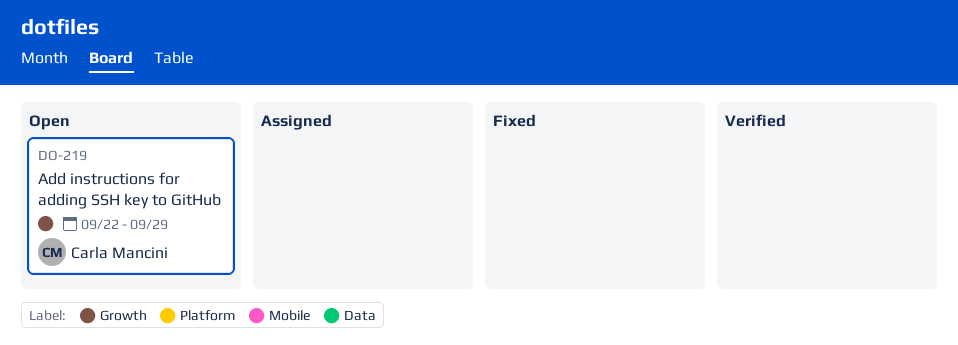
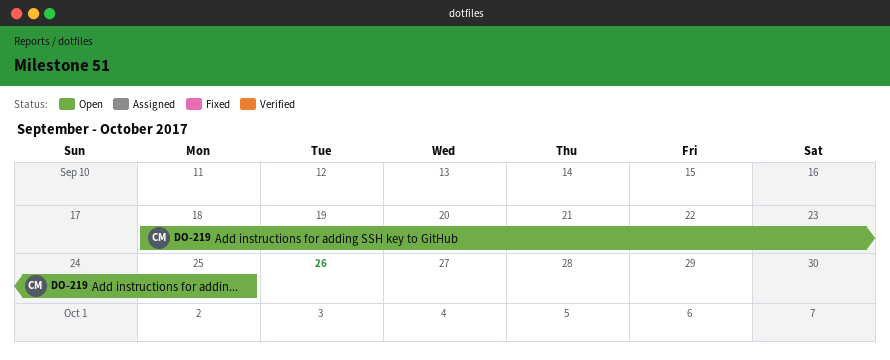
DO-219, start: Sep 22 -> Sep 18
DO-219, due: Sep 29 -> Sep 25

